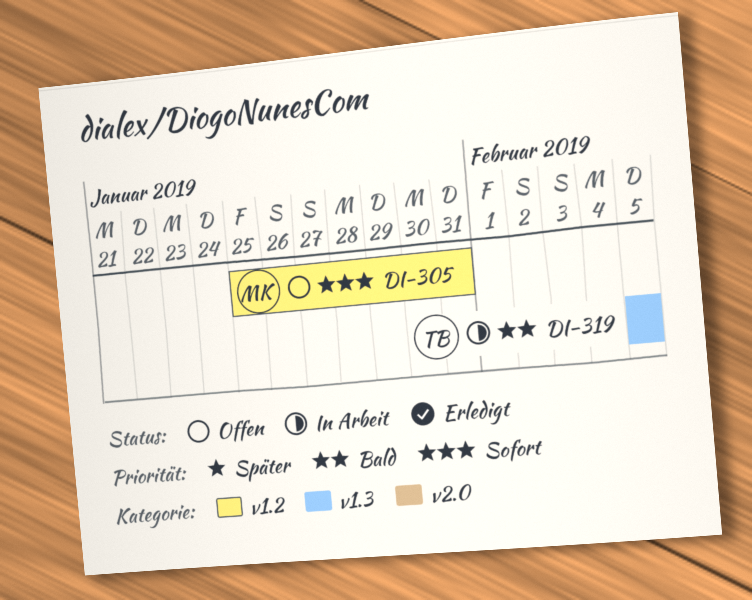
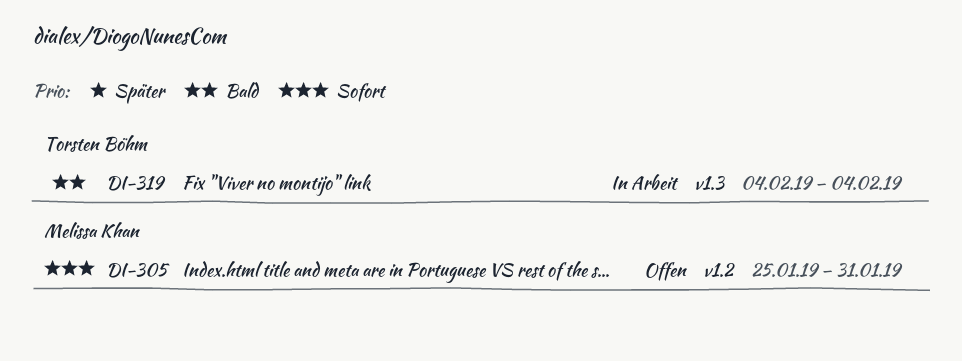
DI-319, start: Feb 5 -> Feb 4
DI-319, due: Feb 5 -> Feb 4

